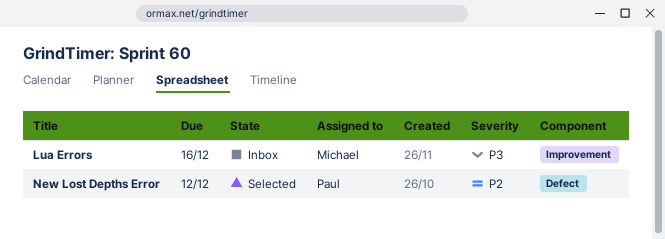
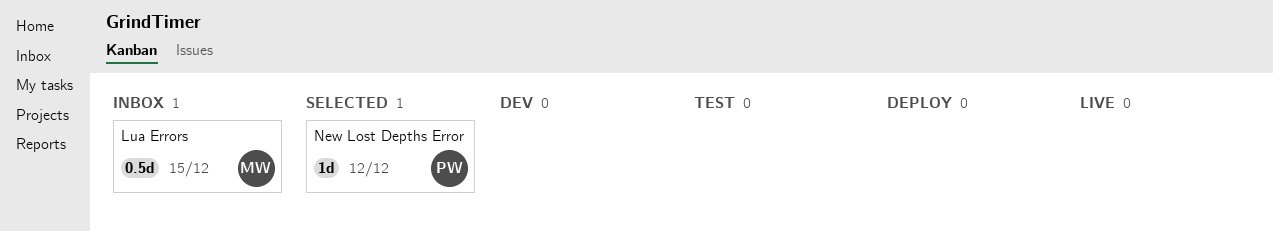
Lua Errors, due: Dec 16 -> Dec 15

